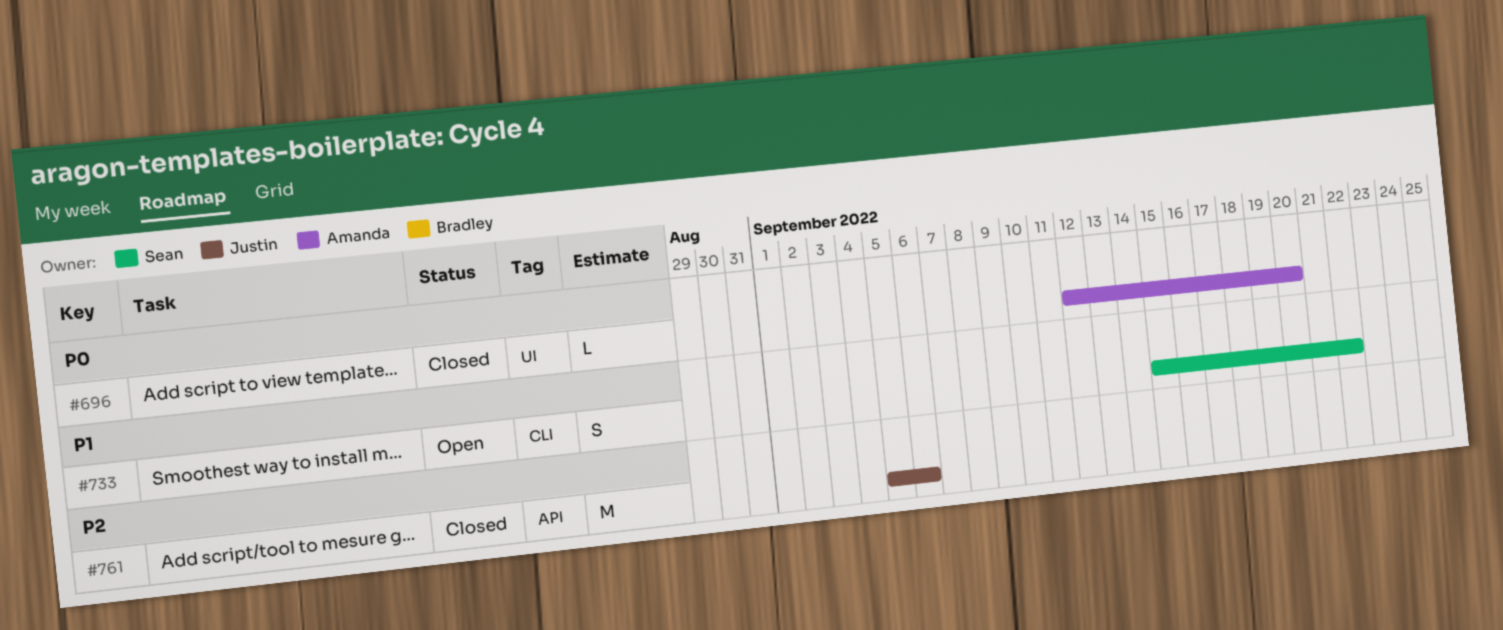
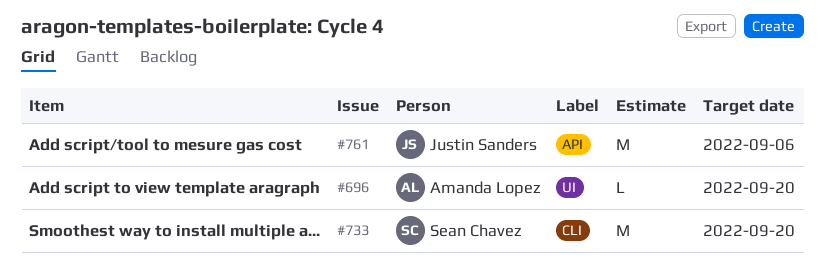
#733, estimate: S -> M
#733, due: Sep 22 -> Sep 20

